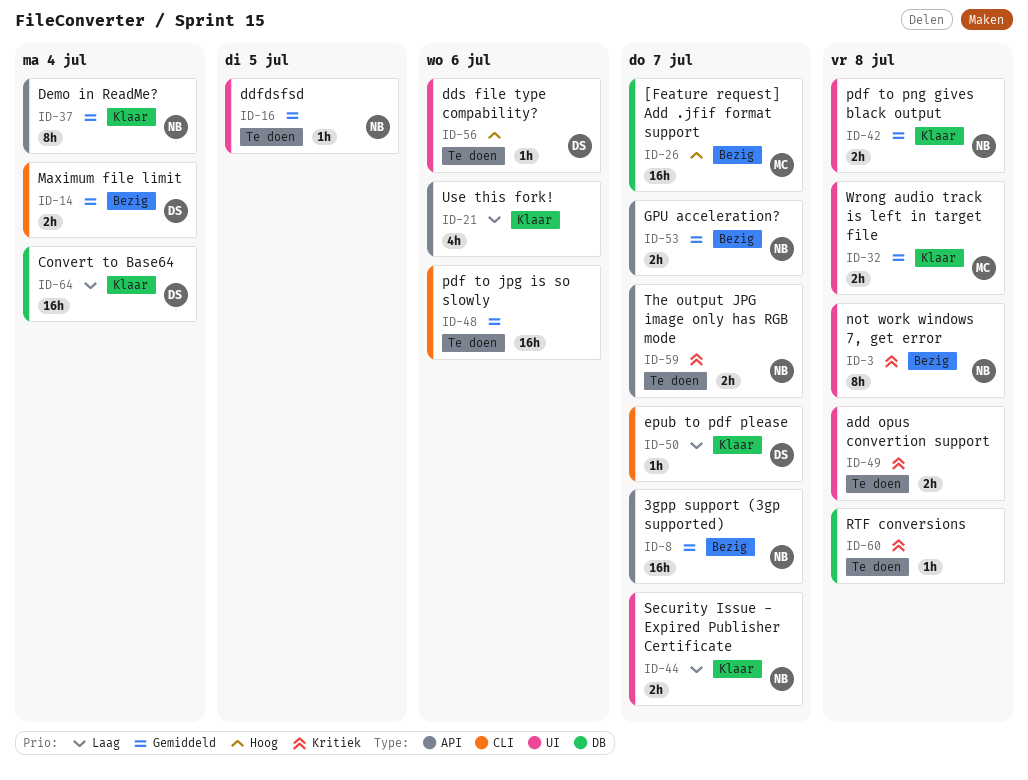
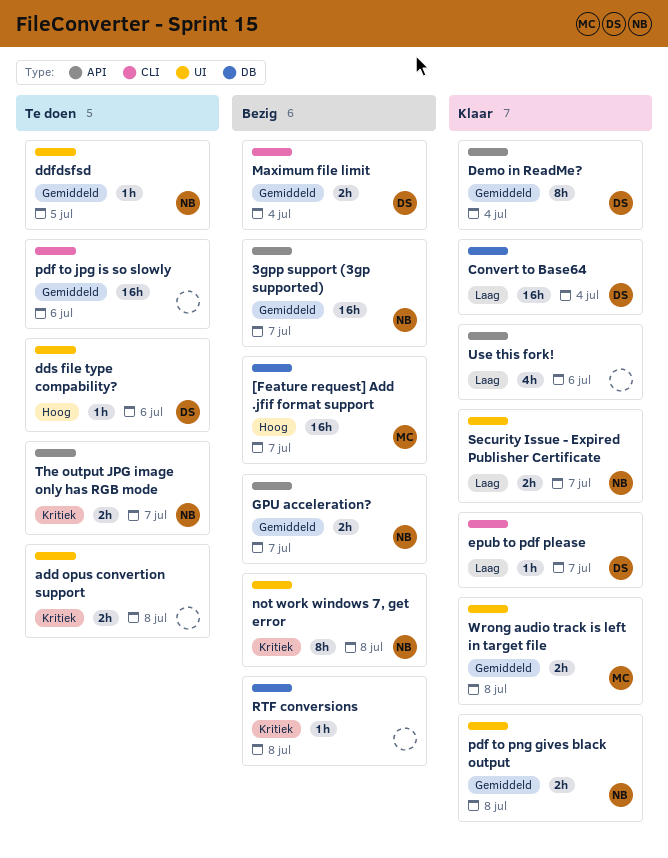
Demo in ReadMe?, owner: NB -> DS
RTF conversions, status: Te doen -> Bezig

